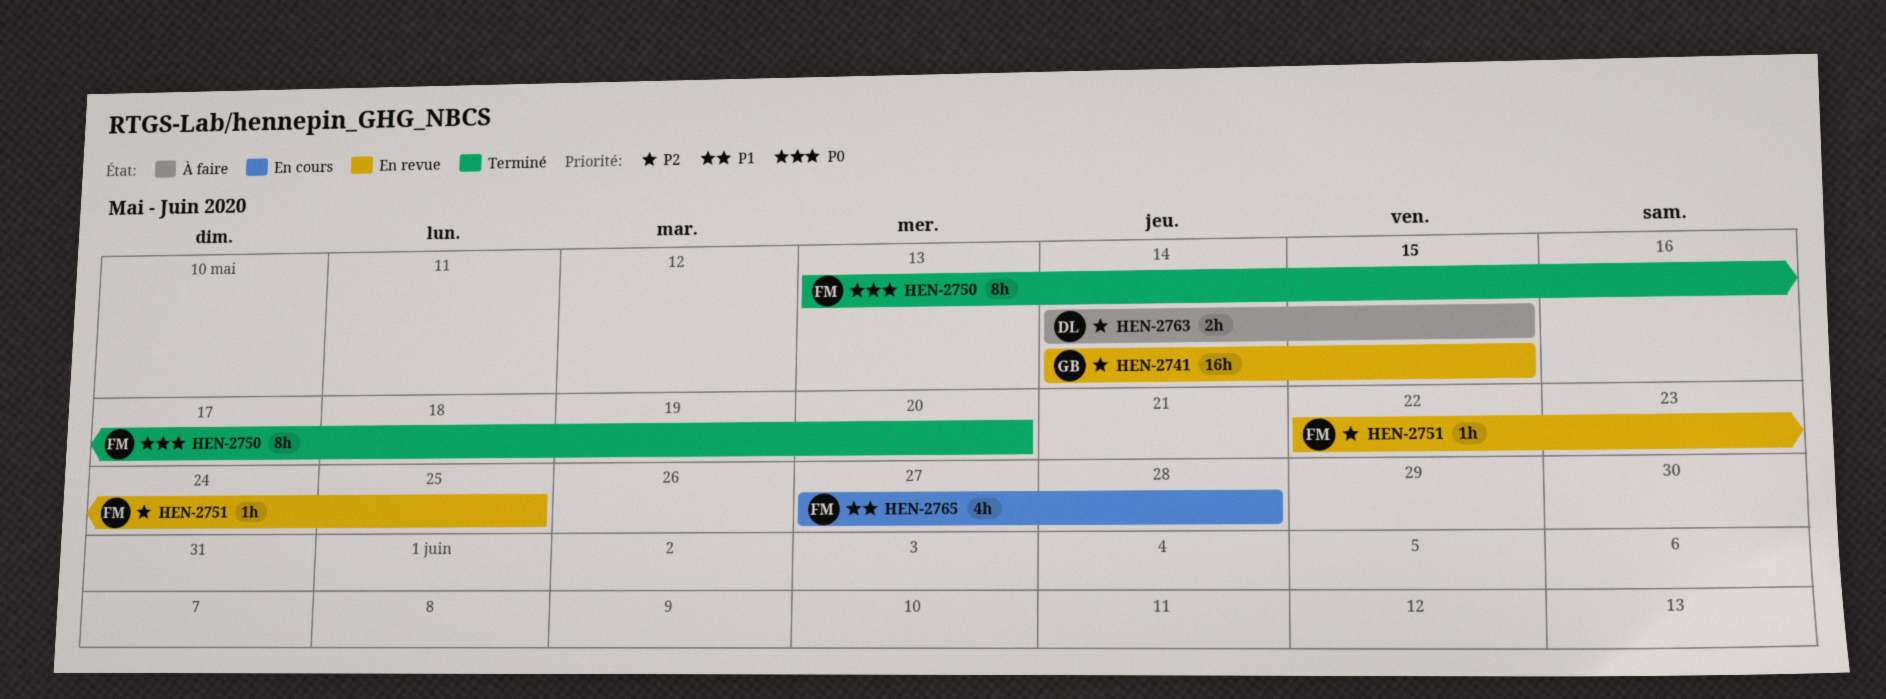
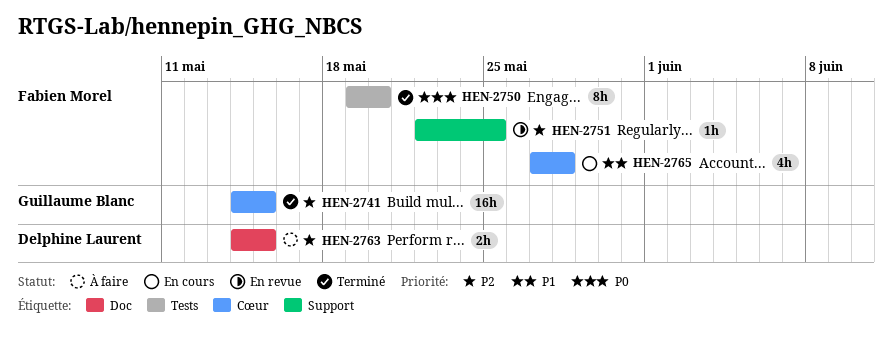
HEN-2741, status: En revue -> Terminé
HEN-2750, start: May 13 -> May 19

